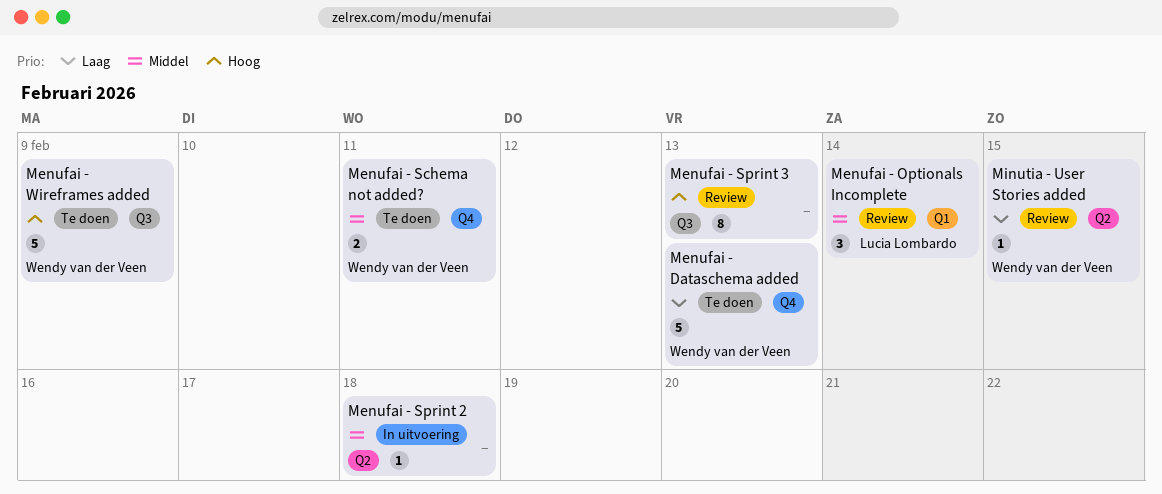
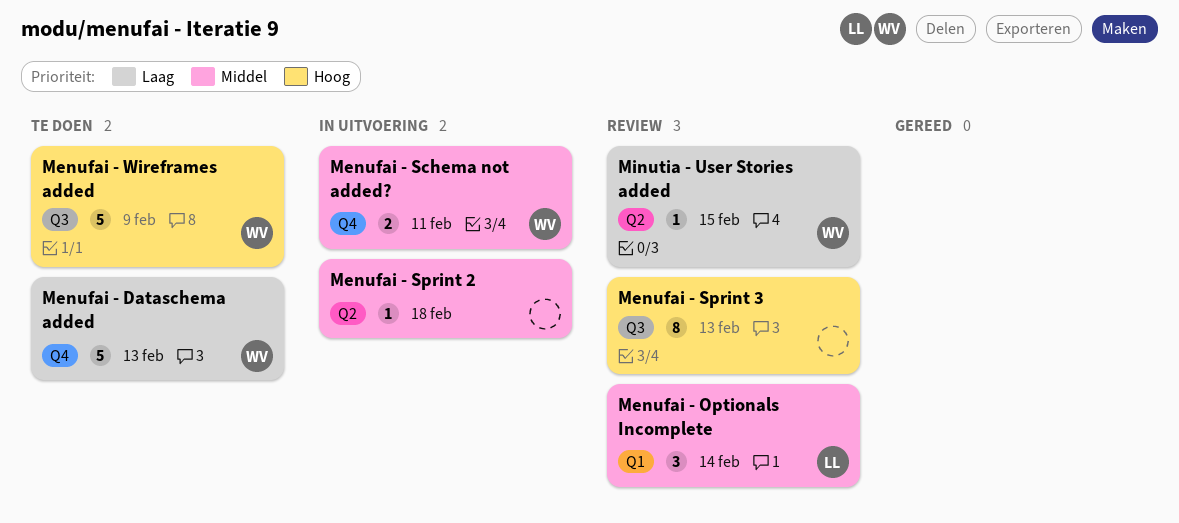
Menufai - Schema not added?, status: Te doen -> In uitvoering

